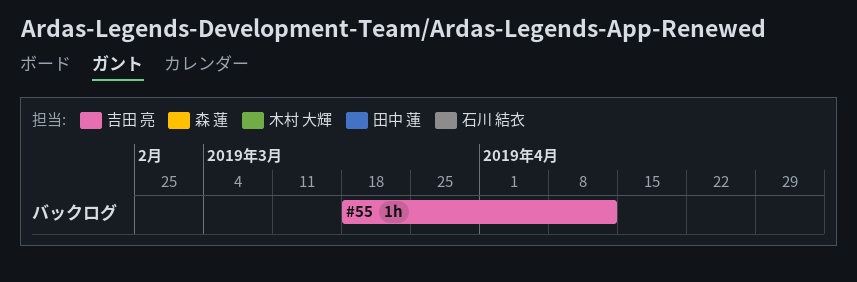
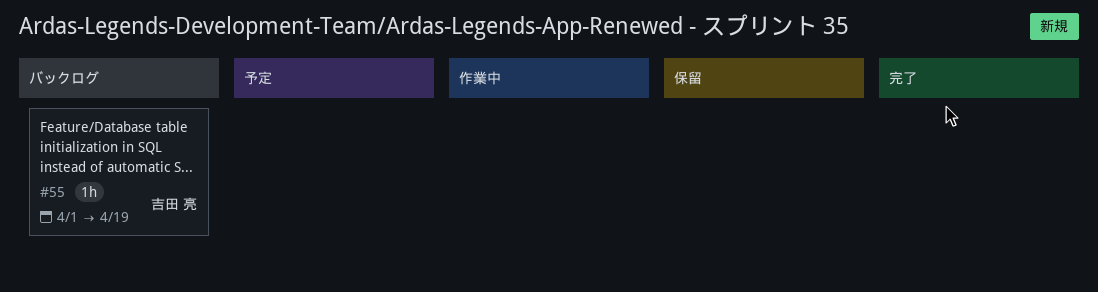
#55, start: Mar 18 -> Apr 1
#55, due: Apr 12 -> Apr 19

